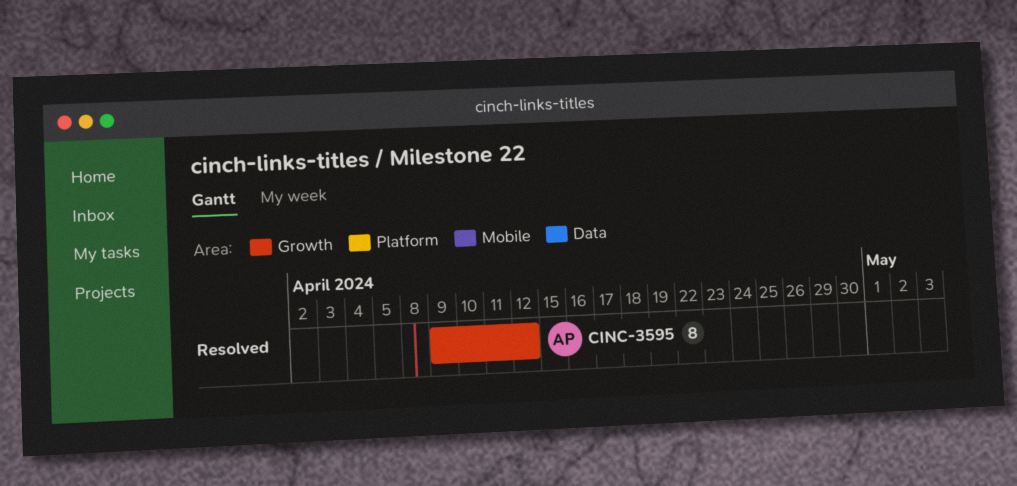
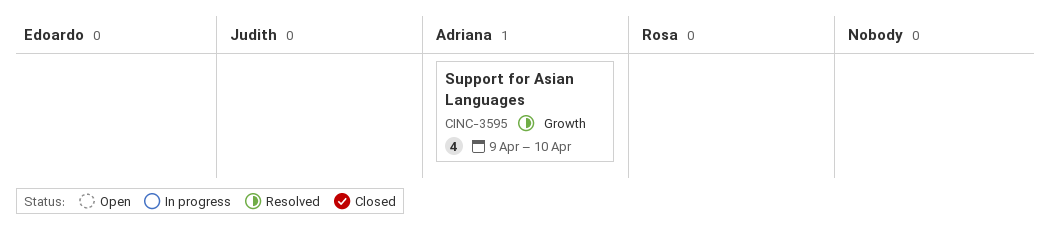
CINC-3595, estimate: 8 -> 4
CINC-3595, due: Apr 12 -> Apr 10

